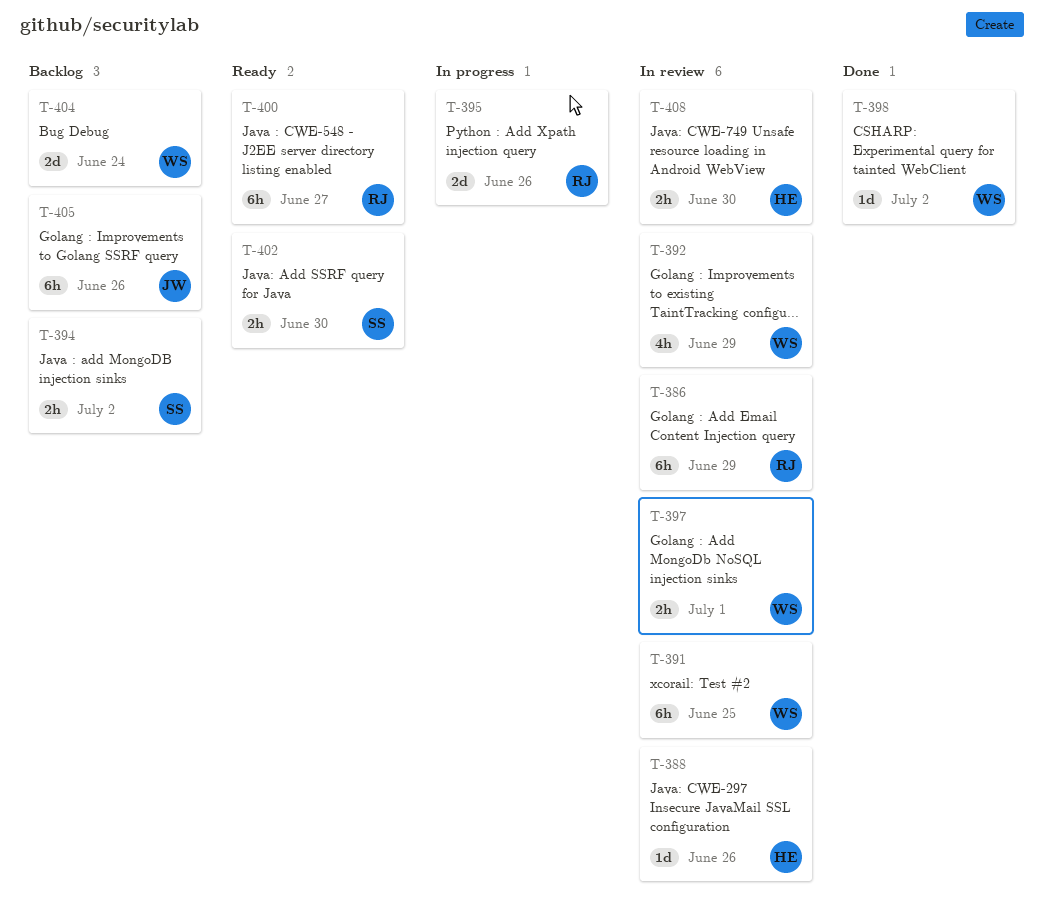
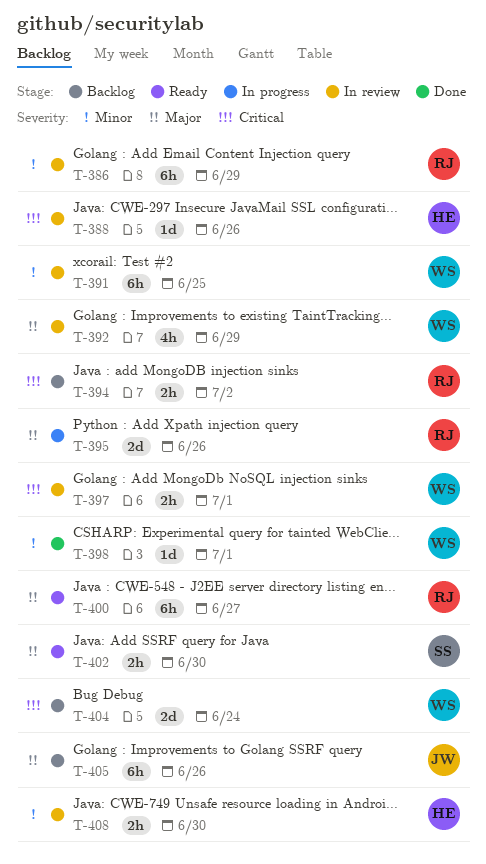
T-394, owner: SS -> RJ
T-398, due: Jul 2 -> Jul 1

